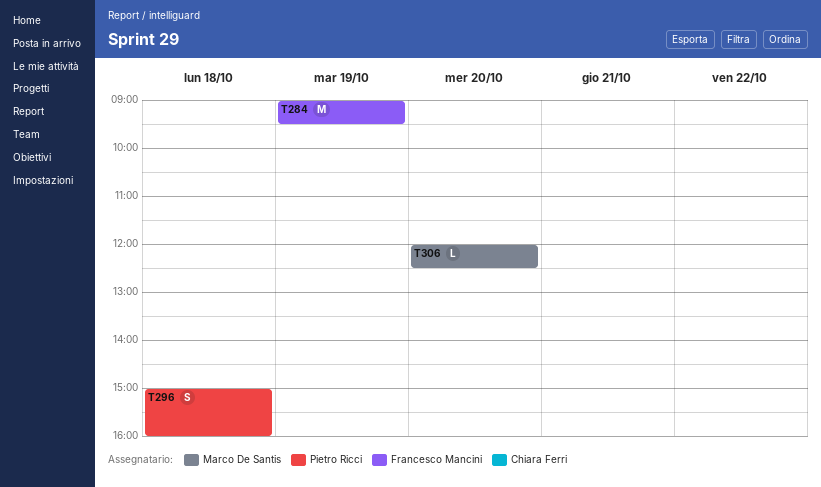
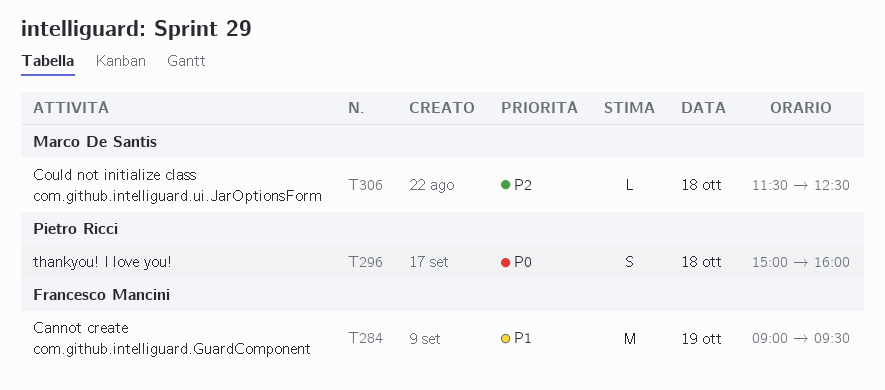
T306, day: Oct 20 -> Oct 18
T306, begins: 12:00 -> 11:30

